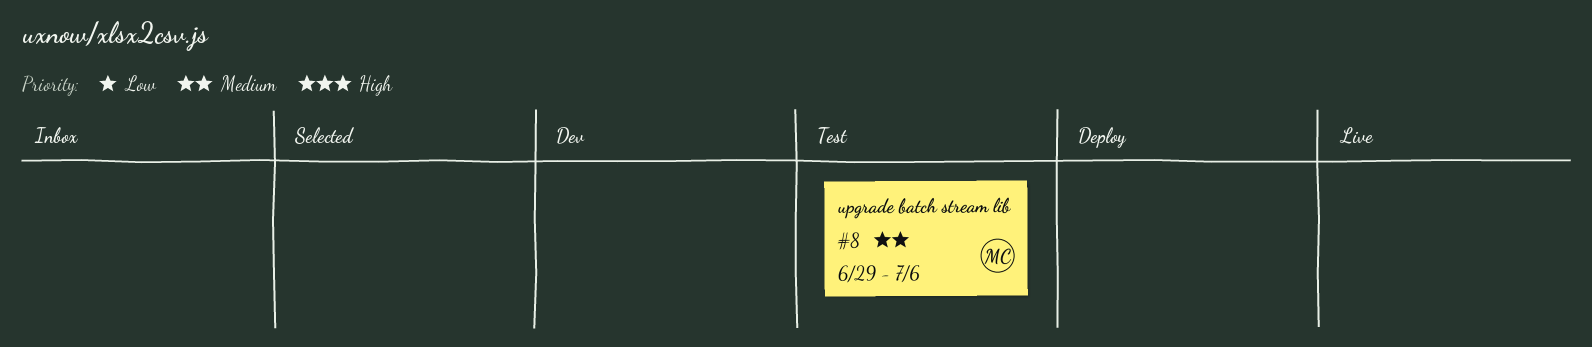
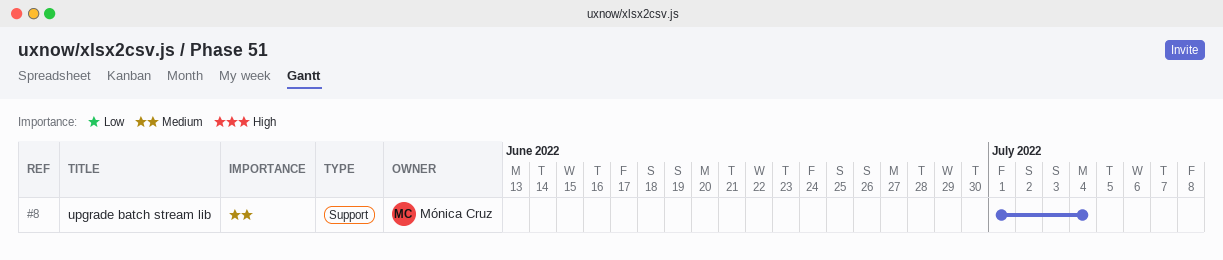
#8, start: Jun 29 -> Jul 1
#8, due: Jul 6 -> Jul 4

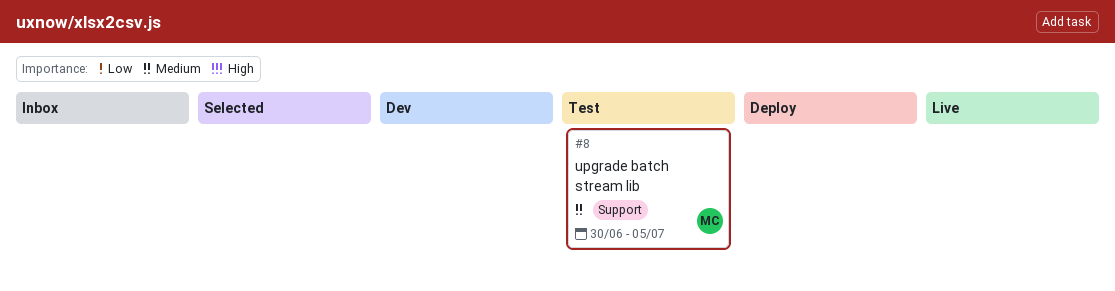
#8, start: Jul 1 -> Jun 30
#8, due: Jul 4 -> Jul 5

